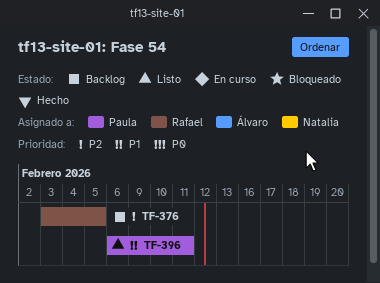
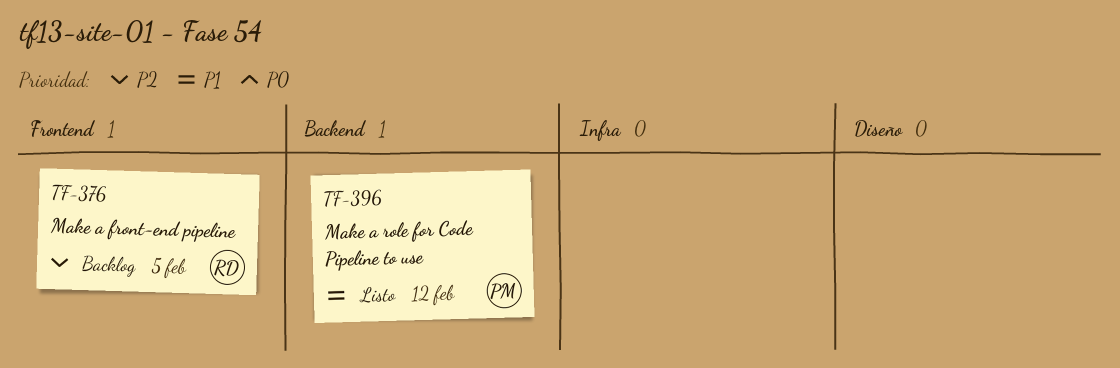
TF-396, due: Feb 11 -> Feb 12

